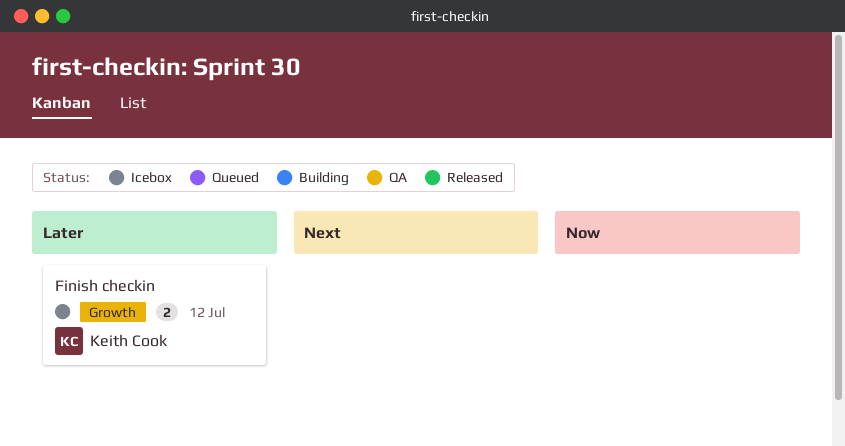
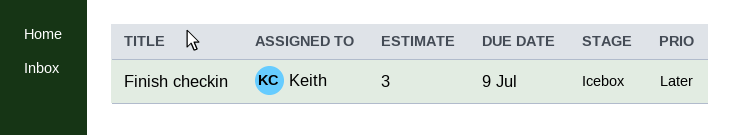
Finish checkin, estimate: 2 -> 3
Finish checkin, due: Jul 12 -> Jul 9

